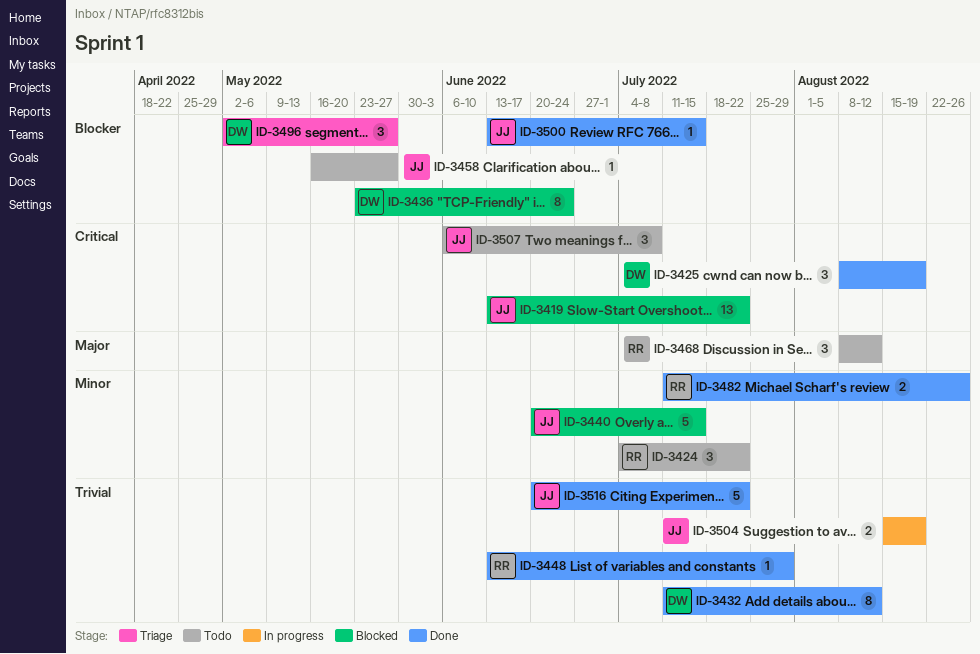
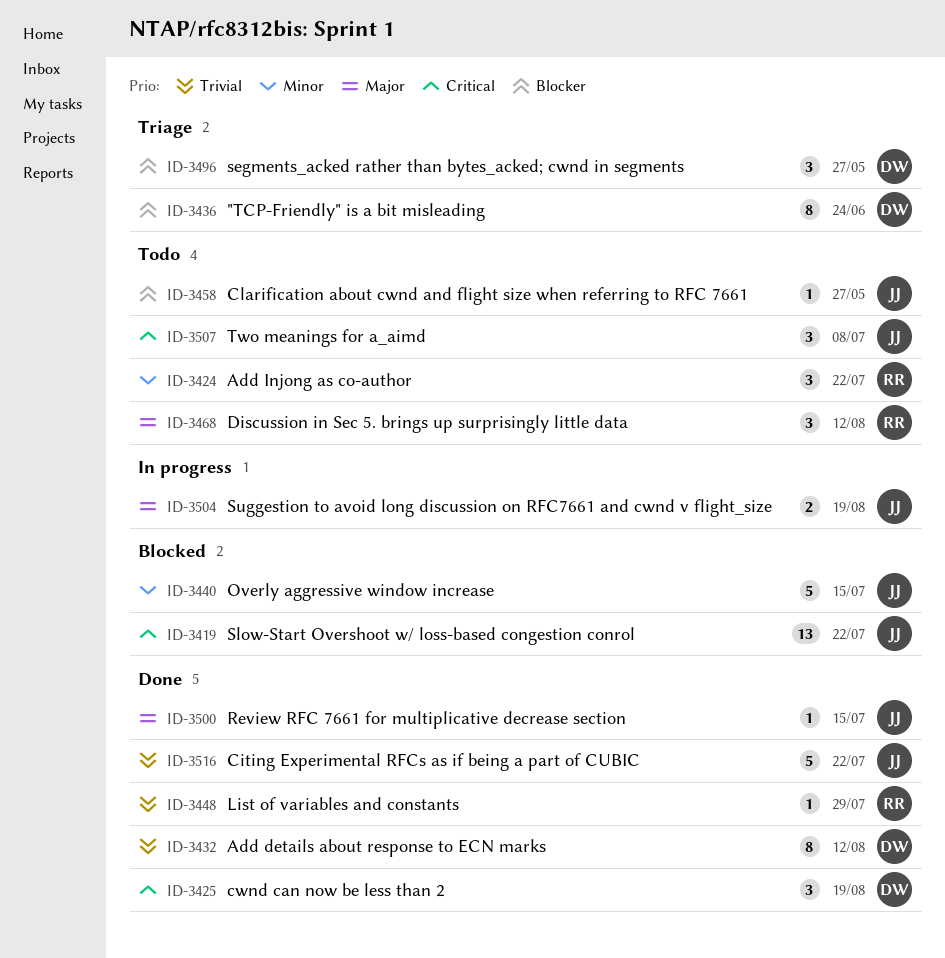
ID-3436, status: Blocked -> Triage
ID-3482: present -> none
ID-3500, priority: Blocker -> Major
ID-3504, priority: Trivial -> Major

